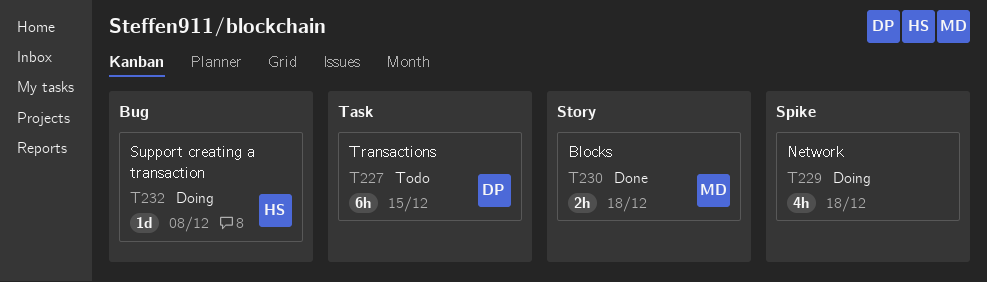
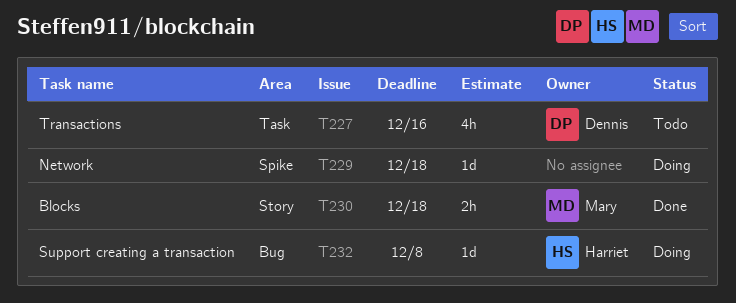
T227, estimate: 6h -> 4h
T227, due: Dec 15 -> Dec 16
T229, estimate: 4h -> 1d

